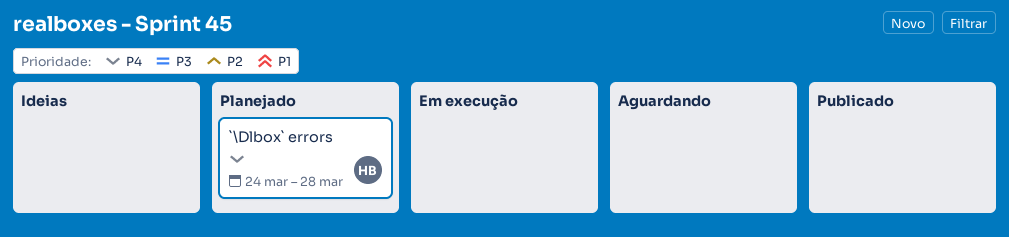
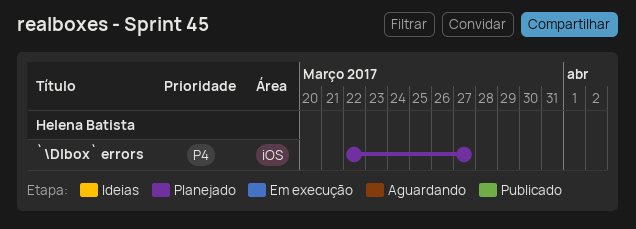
`\Dlbox` errors, start: Mar 24 -> Mar 22
`\Dlbox` errors, due: Mar 28 -> Mar 27

